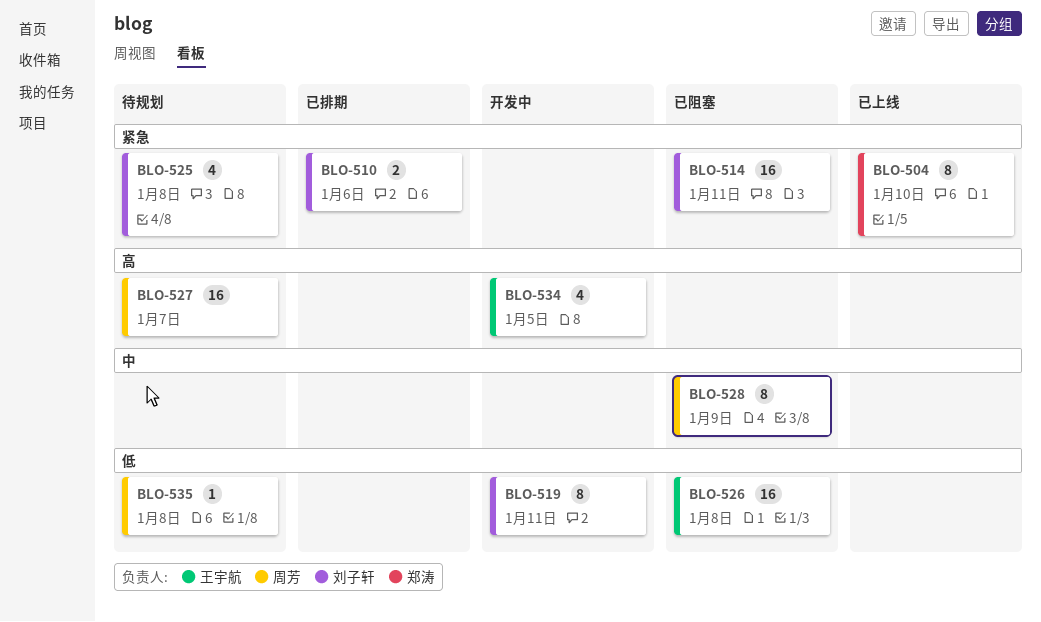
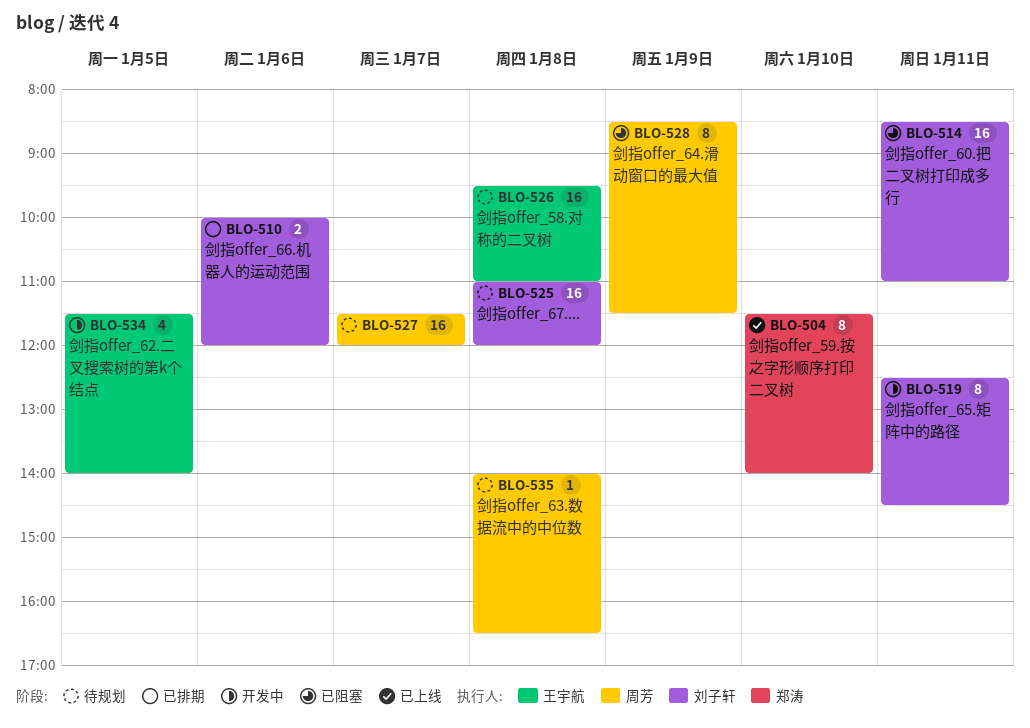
BLO-525, estimate: 4 -> 16
BLO-526, status: 已阻塞 -> 待规划

